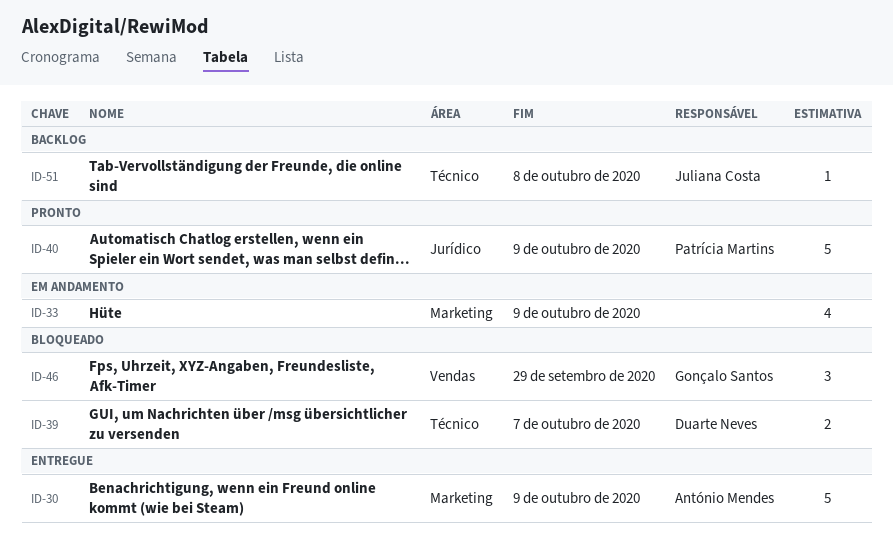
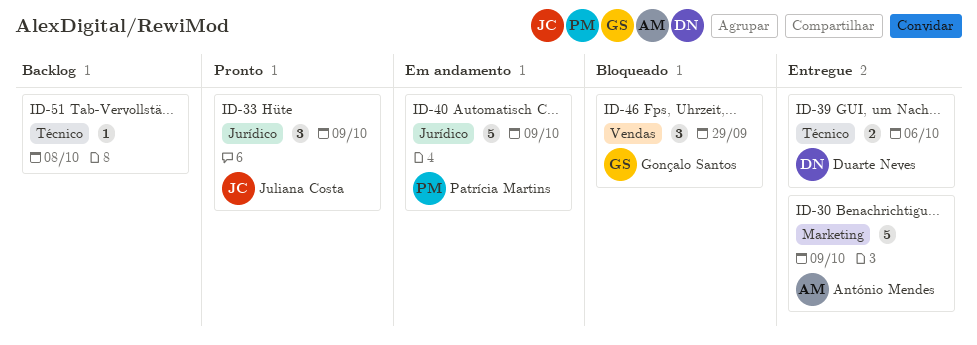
ID-33, status: Em andamento -> Pronto
ID-33, owner: none -> Juliana Costa
ID-33, label: Marketing -> Jurídico
ID-33, estimate: 4 -> 3
ID-39, status: Bloqueado -> Entregue
ID-39, due: Oct 7 -> Oct 6
ID-40, status: Pronto -> Em andamento
ID-51, owner: Juliana Costa -> none

